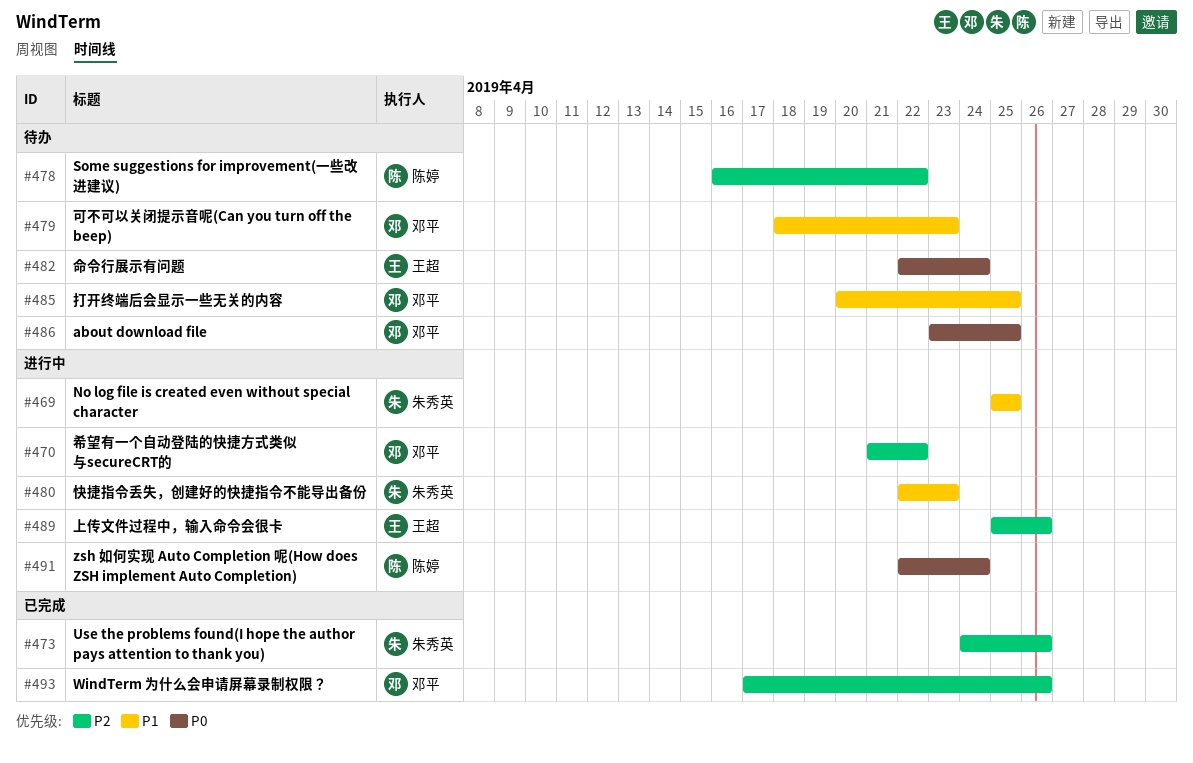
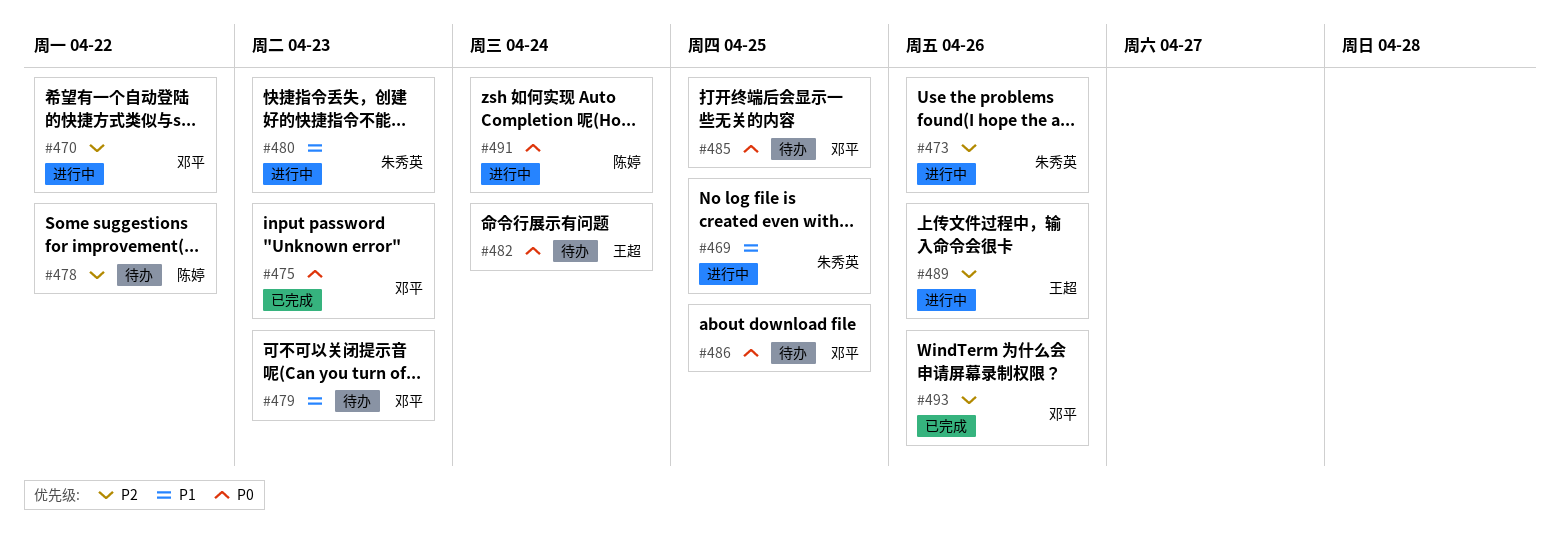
#473, status: 已完成 -> 进行中
#475: none -> present
#485, priority: P1 -> P0

